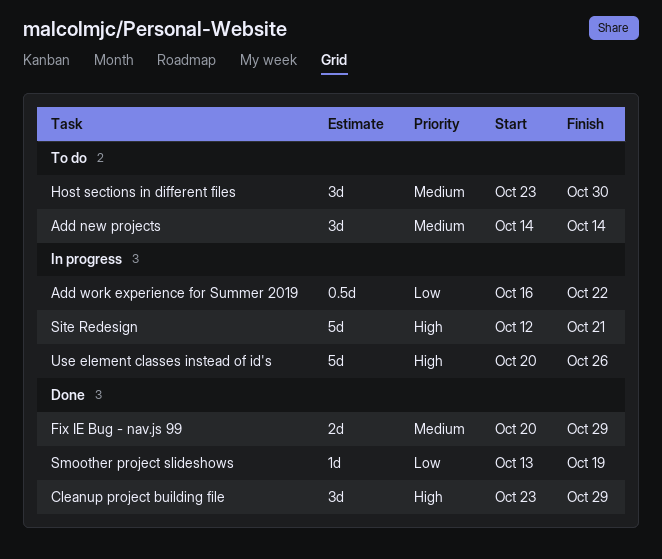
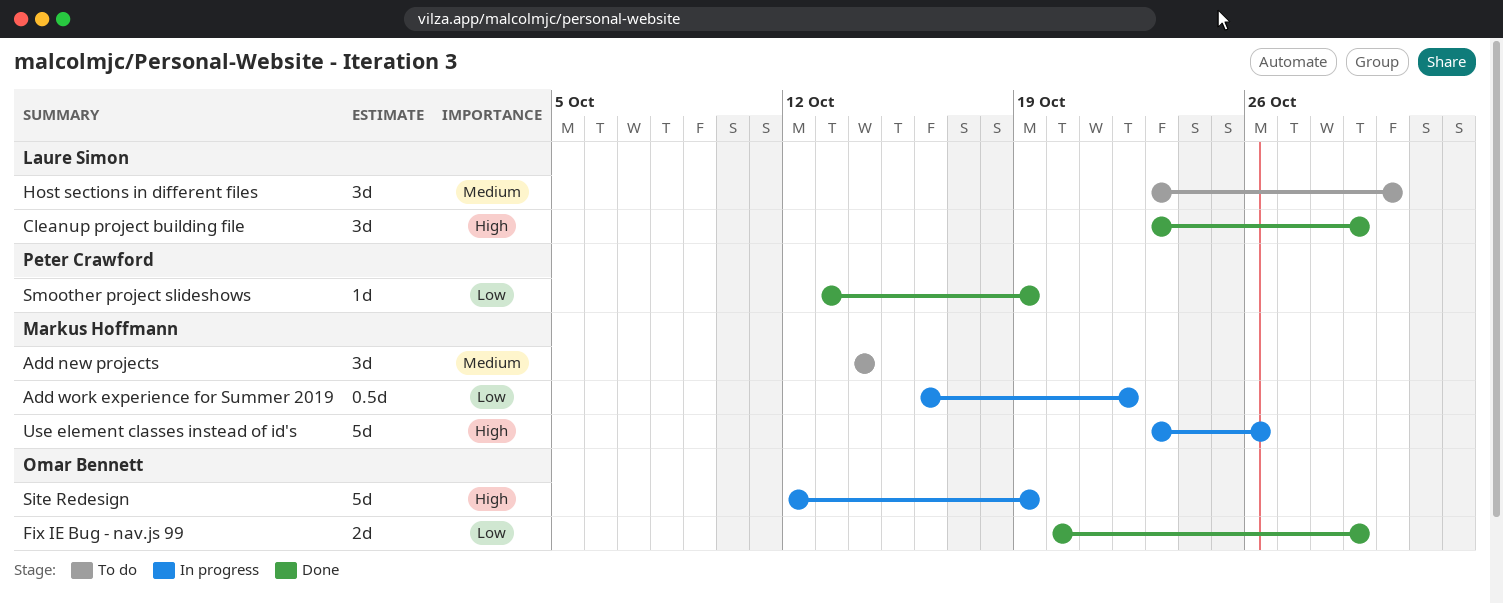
Fix IE Bug - nav.js 99, priority: Medium -> Low
Site Redesign, due: Oct 21 -> Oct 19
Use element classes instead of id's, start: Oct 20 -> Oct 23

